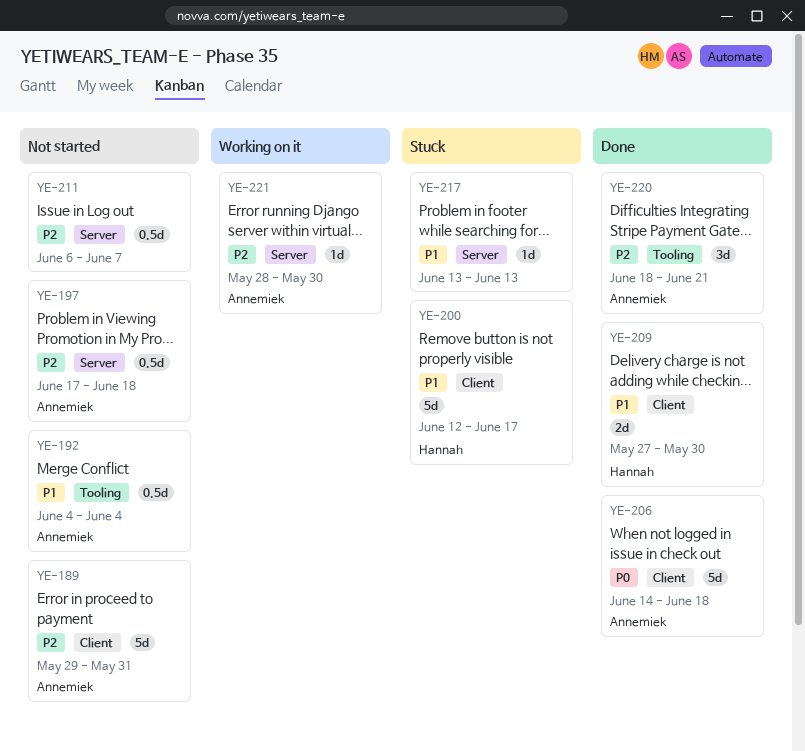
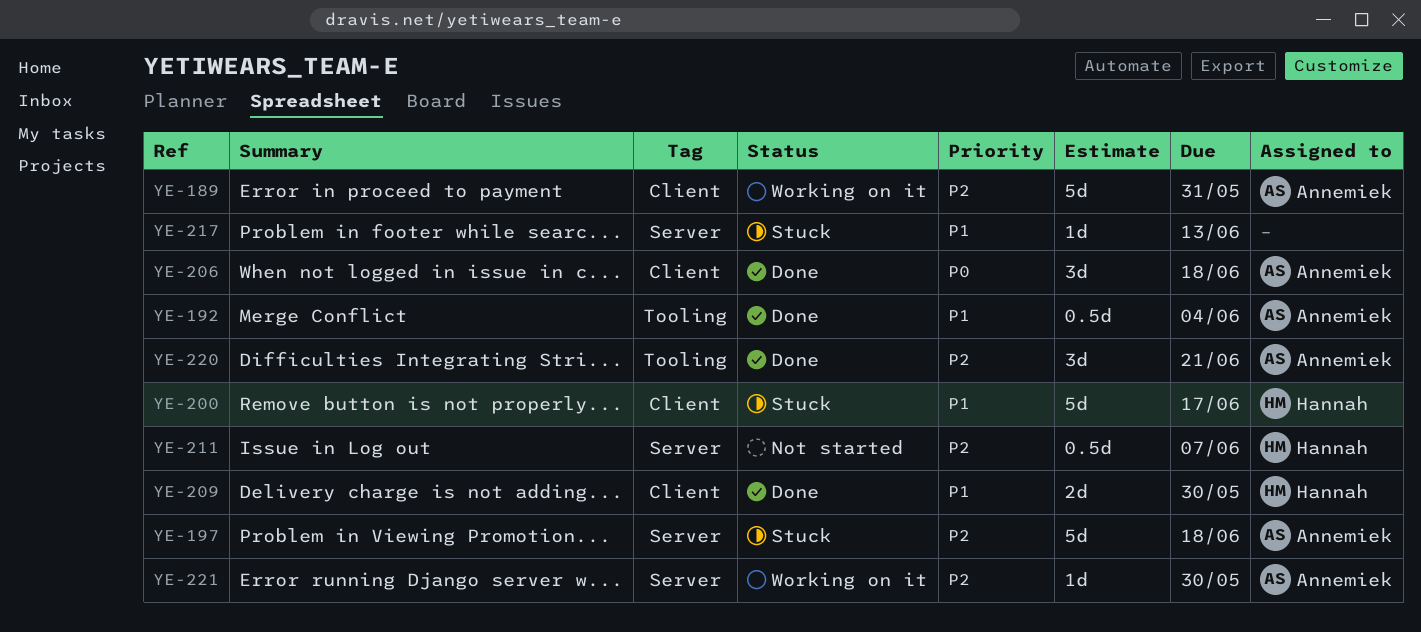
YE-189, status: Not started -> Working on it
YE-192, status: Not started -> Done
YE-197, status: Not started -> Stuck
YE-197, estimate: 0.5d -> 5d
YE-206, estimate: 5d -> 3d
YE-211, owner: none -> Hannah

